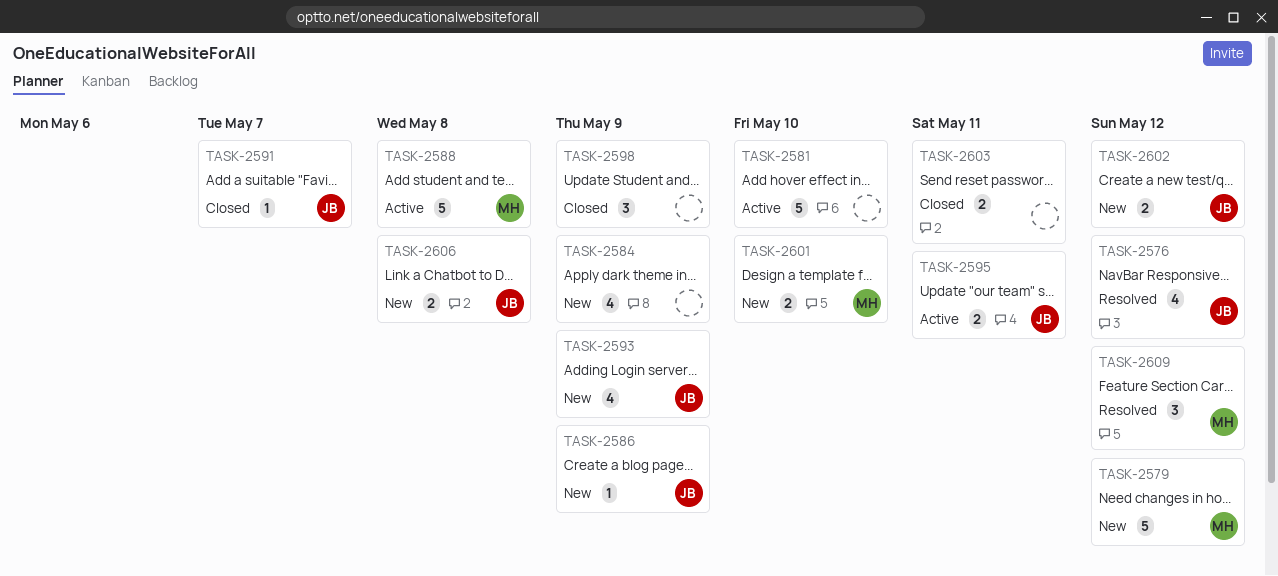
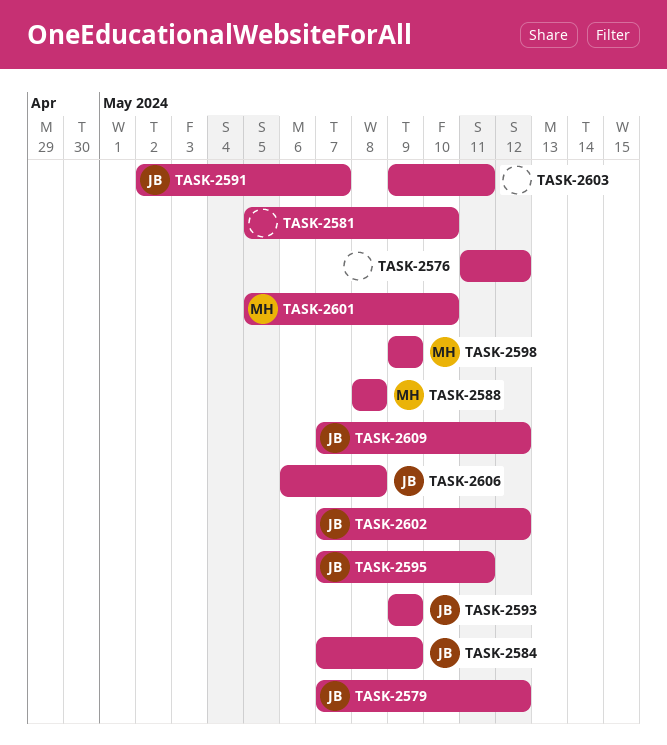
TASK-2576, owner: JB -> none
TASK-2579, owner: MH -> JB
TASK-2584, owner: none -> JB
TASK-2586: present -> none
TASK-2598, owner: none -> MH
TASK-2609, owner: MH -> JB

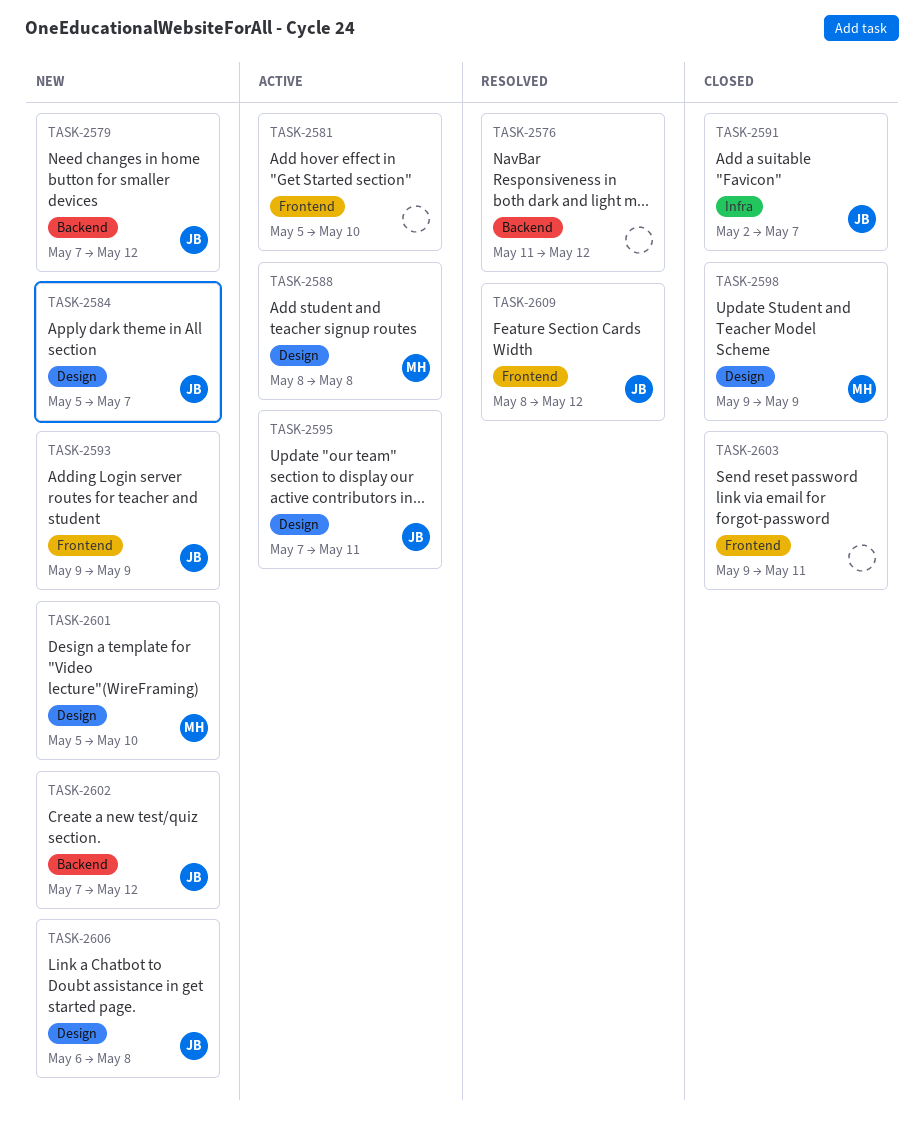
TASK-2584, start: May 7 -> May 5
TASK-2584, due: May 9 -> May 7
TASK-2609, start: May 7 -> May 8

